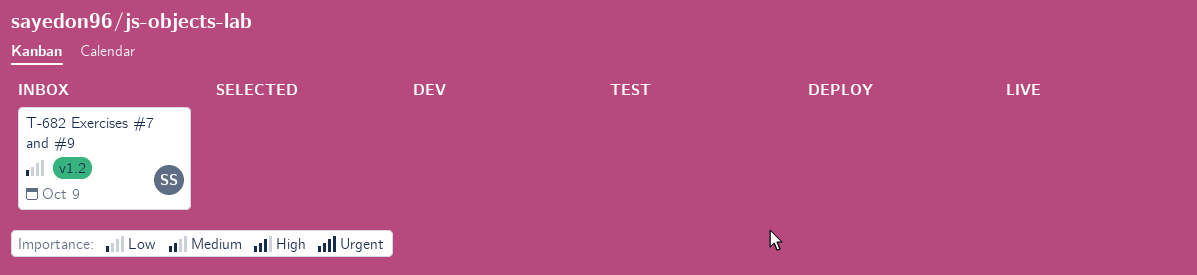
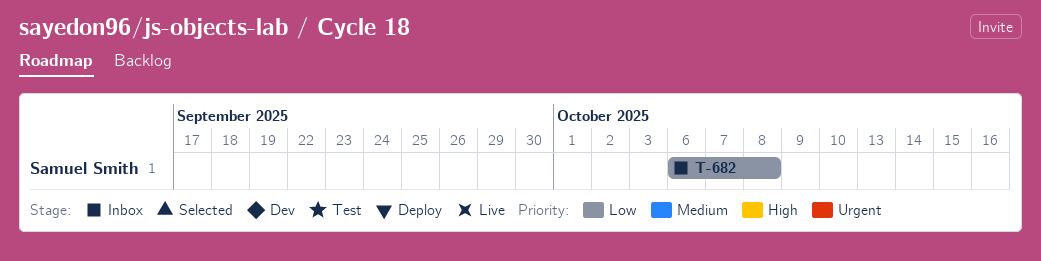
T-682, due: Oct 9 -> Oct 8

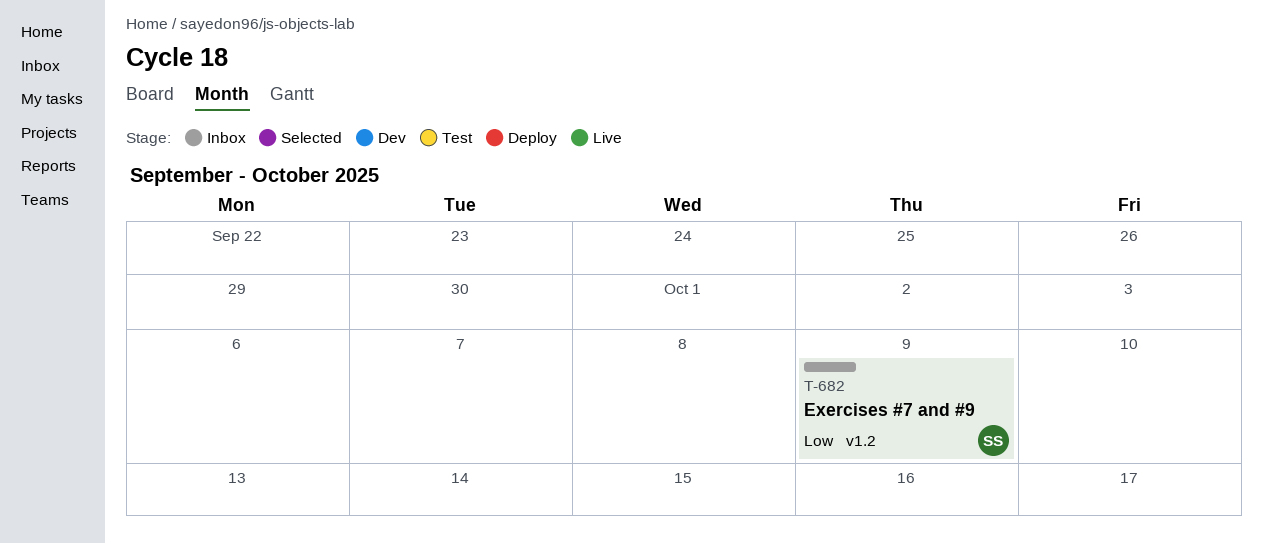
T-682, due: Oct 8 -> Oct 9

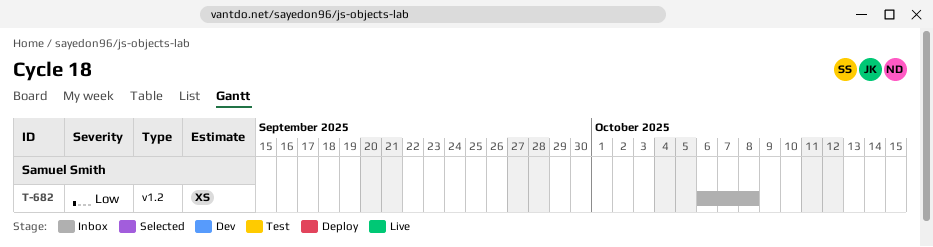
T-682, due: Oct 9 -> Oct 8

